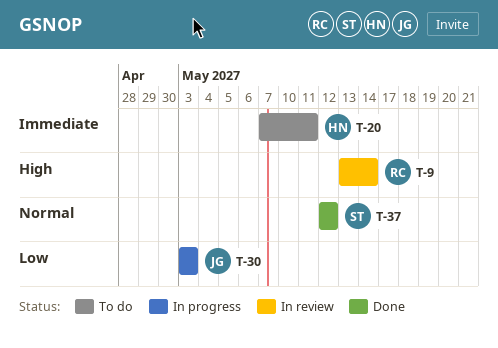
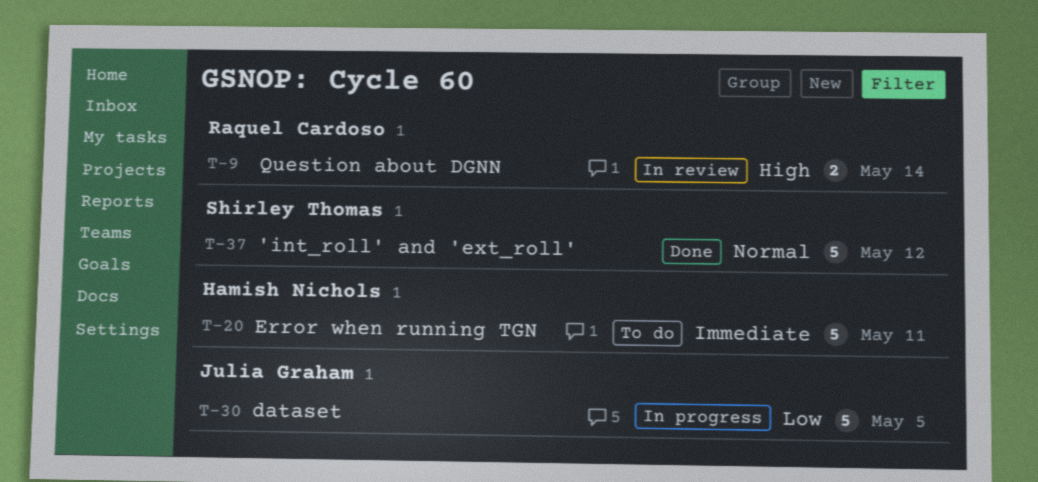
T-30, due: May 3 -> May 5

